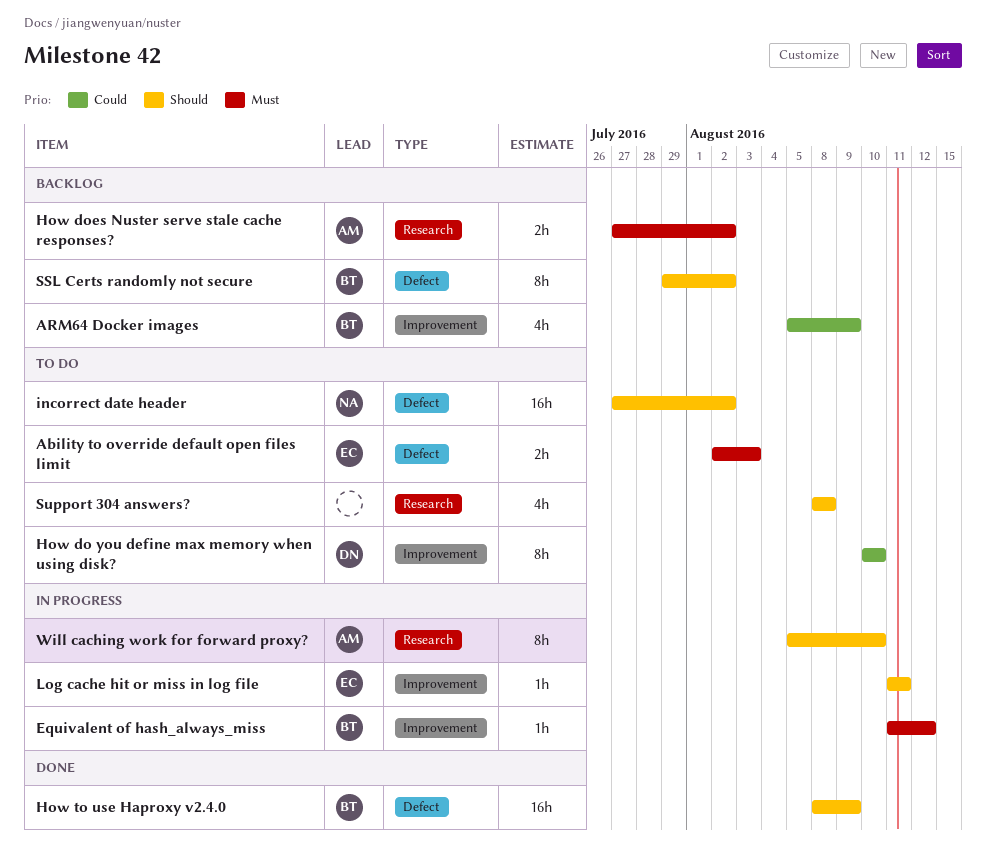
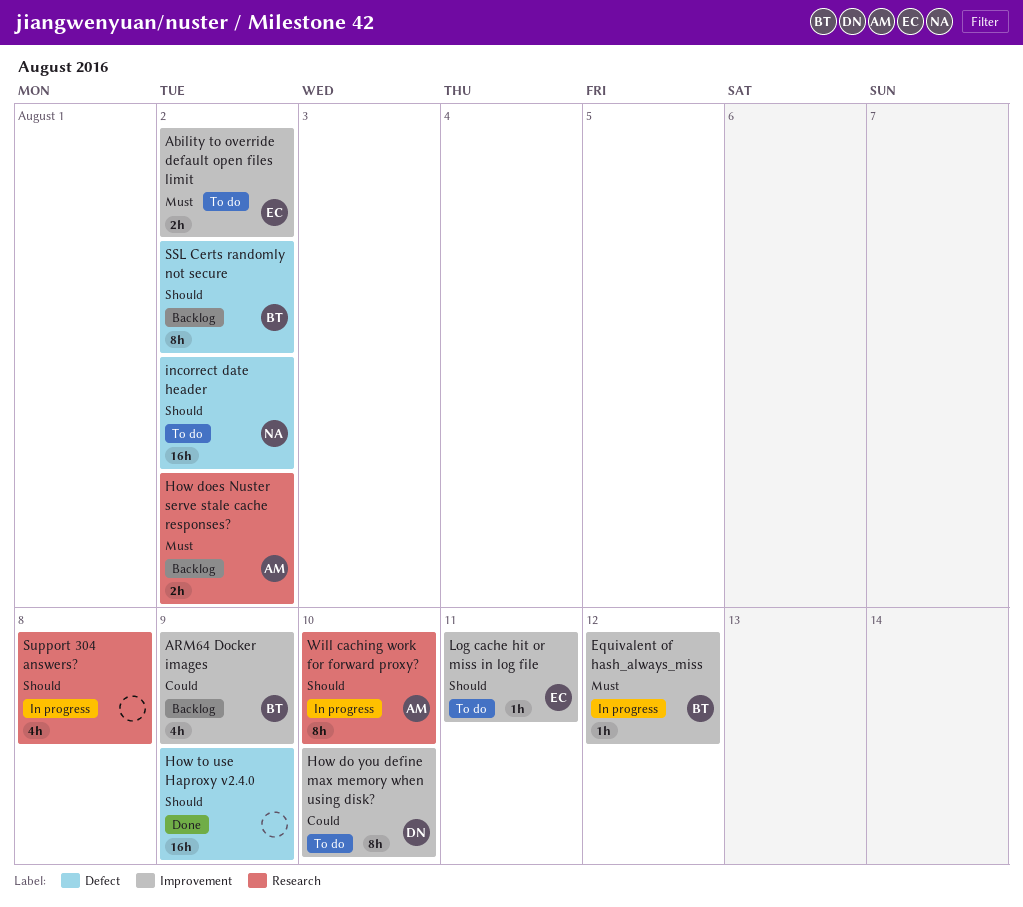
Ability to override default open files limit, label: Defect -> Improvement
Ability to override default open files limit, due: Aug 3 -> Aug 2
How to use Haproxy v2.4.0, owner: BT -> none
Log cache hit or miss in log file, status: In progress -> To do
Support 304 answers?, status: To do -> In progress

